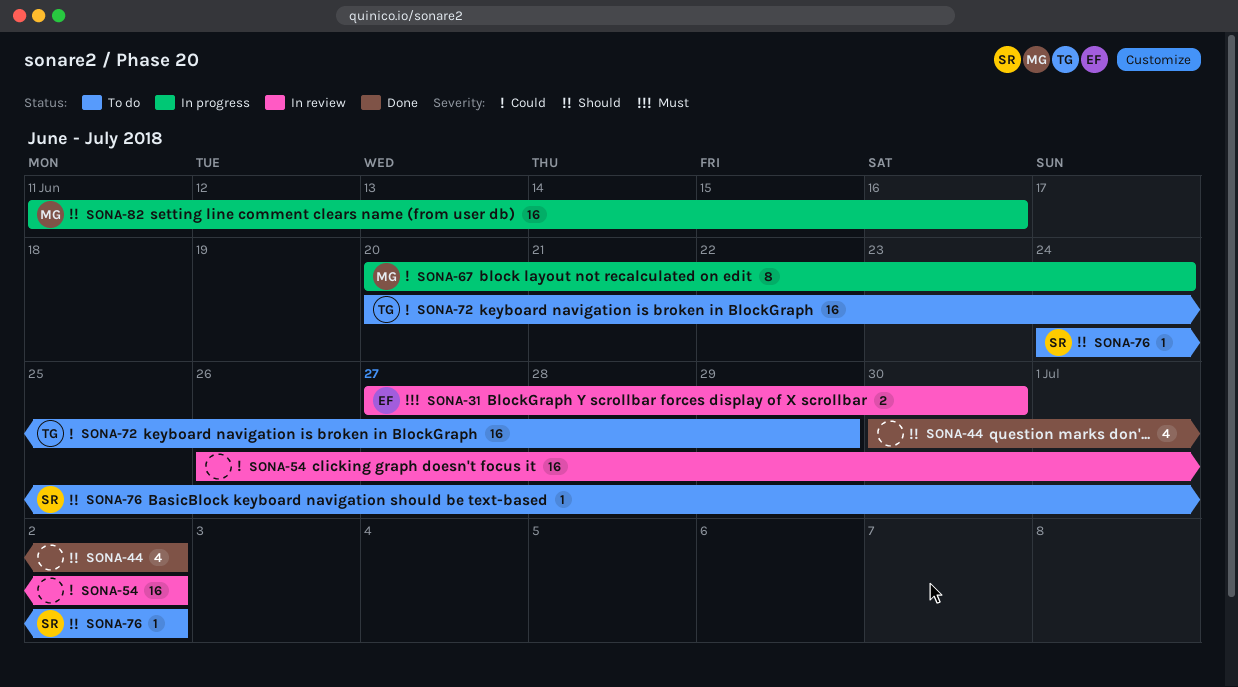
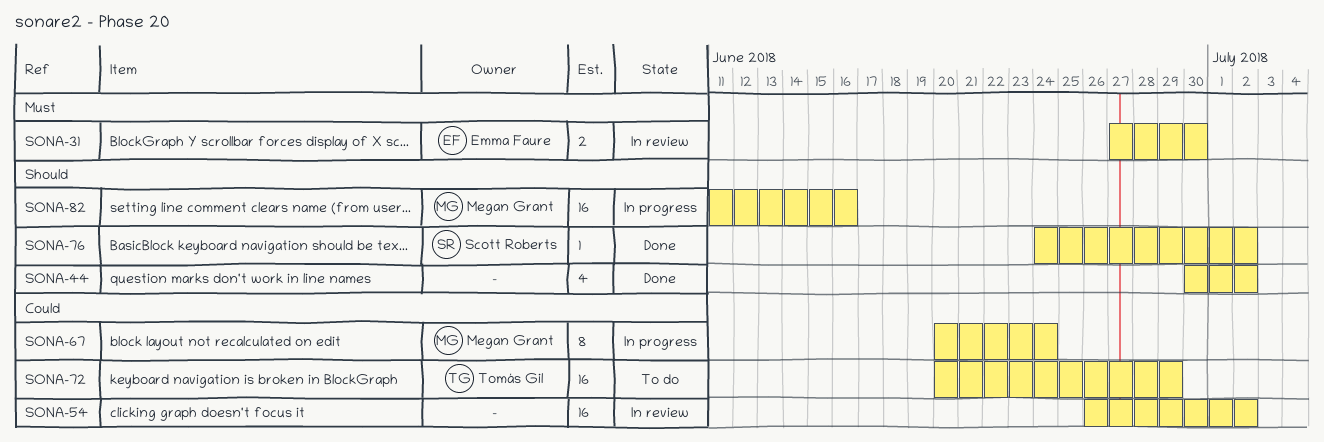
SONA-76, status: To do -> Done

